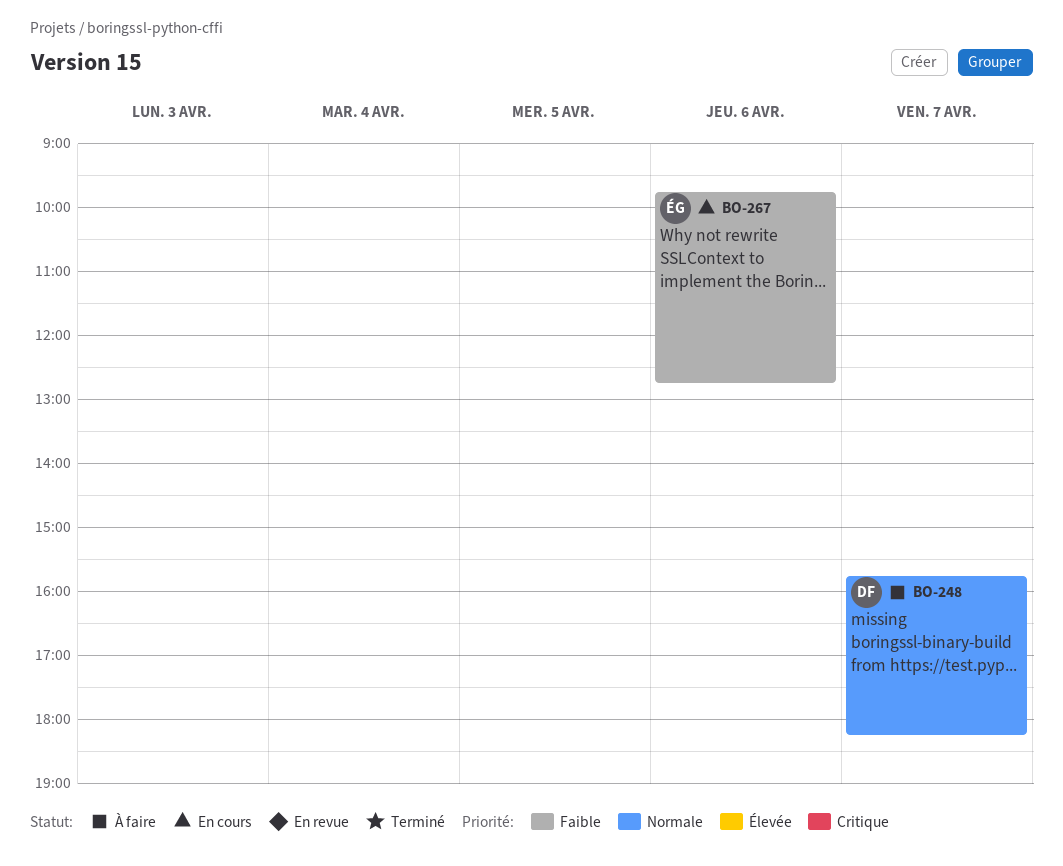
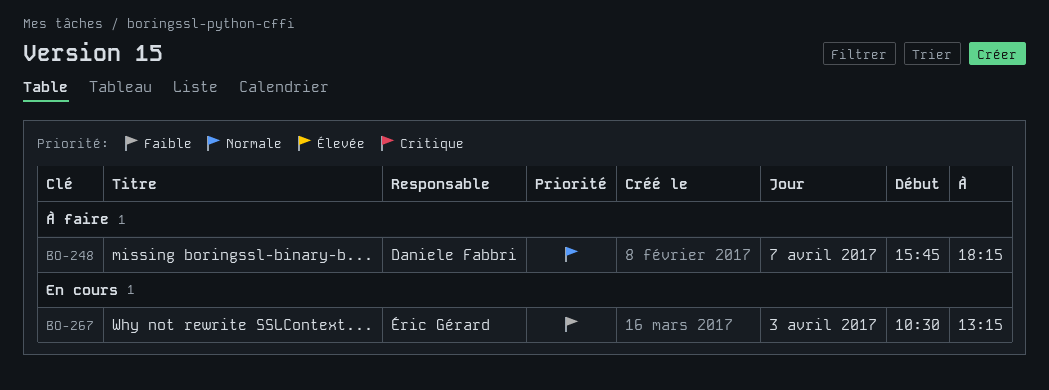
BO-267, day: Apr 6 -> Apr 3
BO-267, begins: 09:45 -> 10:30
BO-267, ends: 12:45 -> 13:15

